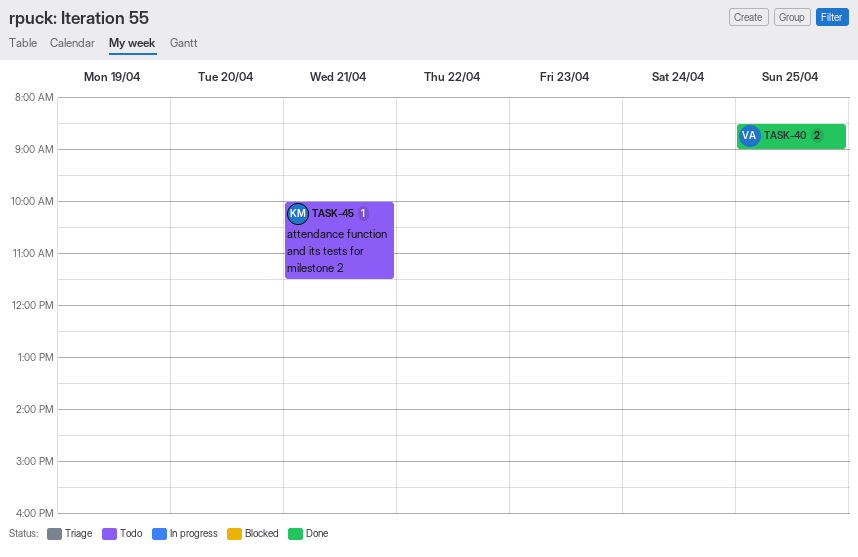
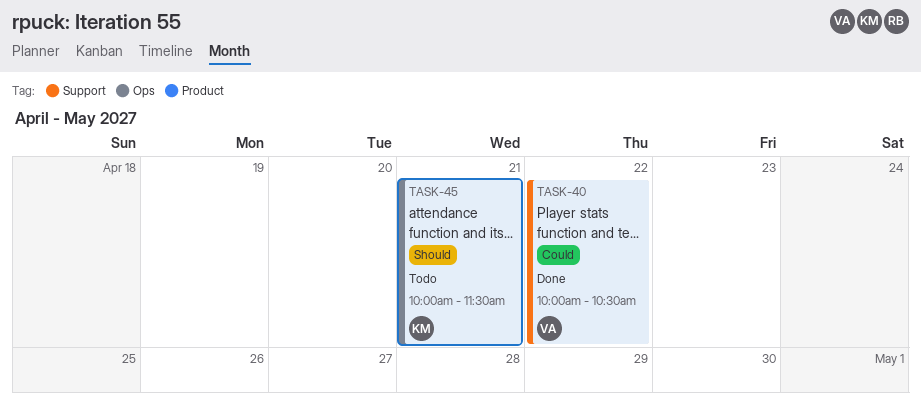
TASK-40, day: Apr 25 -> Apr 22
TASK-40, begins: 08:30 -> 10:00
TASK-40, ends: 09:00 -> 10:30

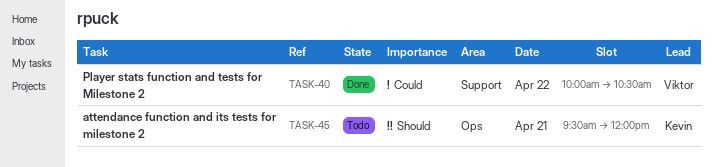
TASK-45, begins: 10:00 -> 09:30
TASK-45, ends: 11:30 -> 12:00

